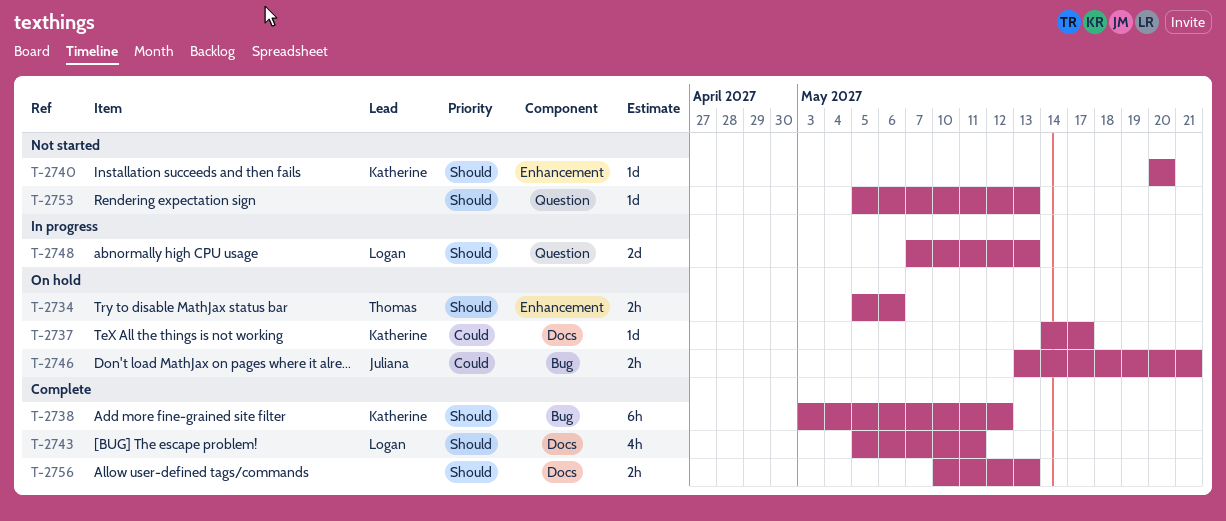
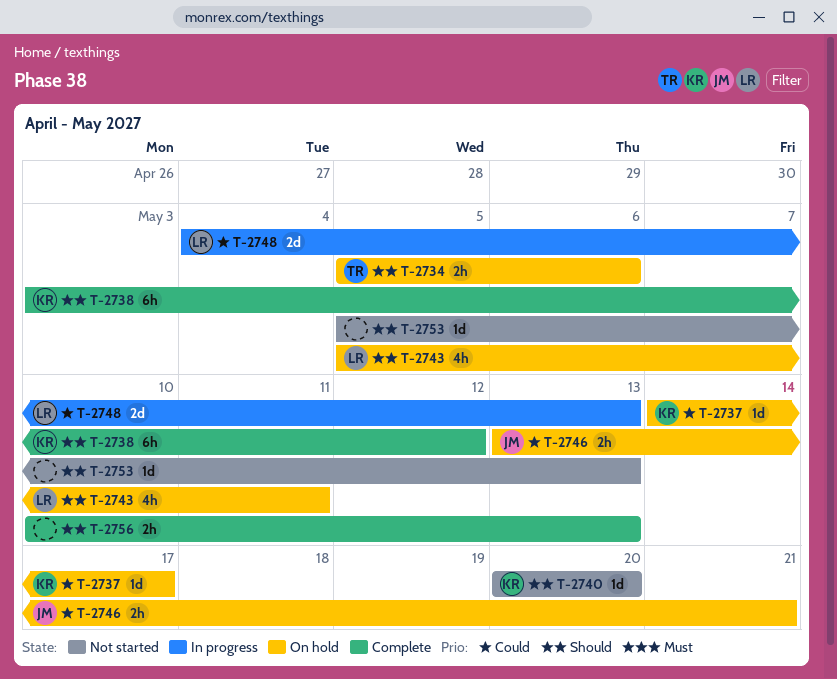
T-2743, status: Complete -> On hold
T-2748, priority: Should -> Could
T-2748, start: May 7 -> May 4

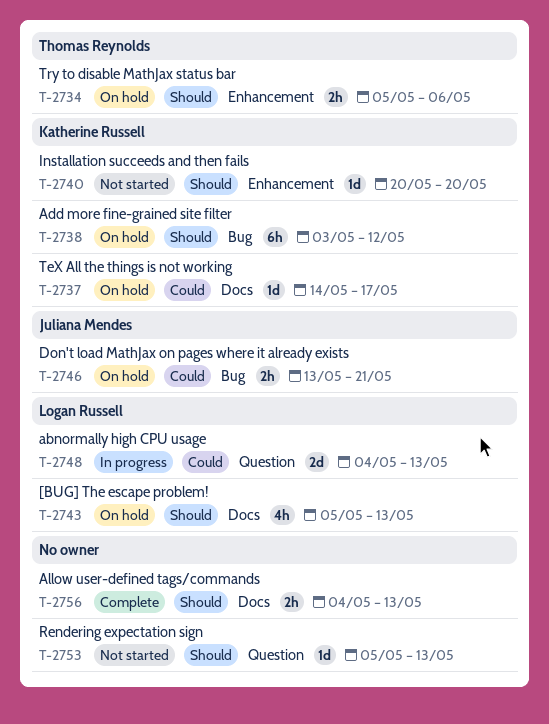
T-2738, status: Complete -> On hold
T-2743, due: May 11 -> May 13
T-2756, start: May 10 -> May 4

